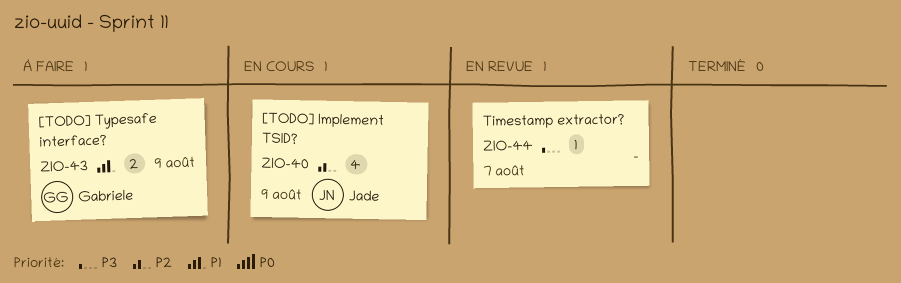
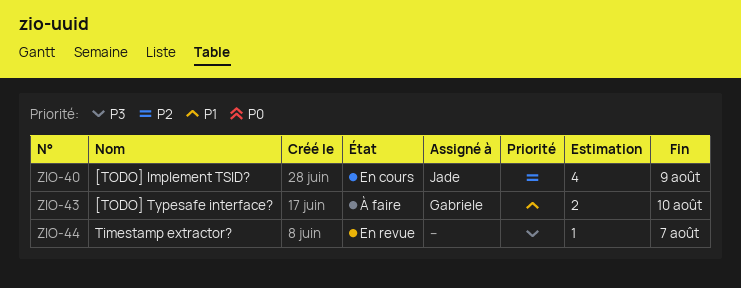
ZIO-43, due: Aug 9 -> Aug 10

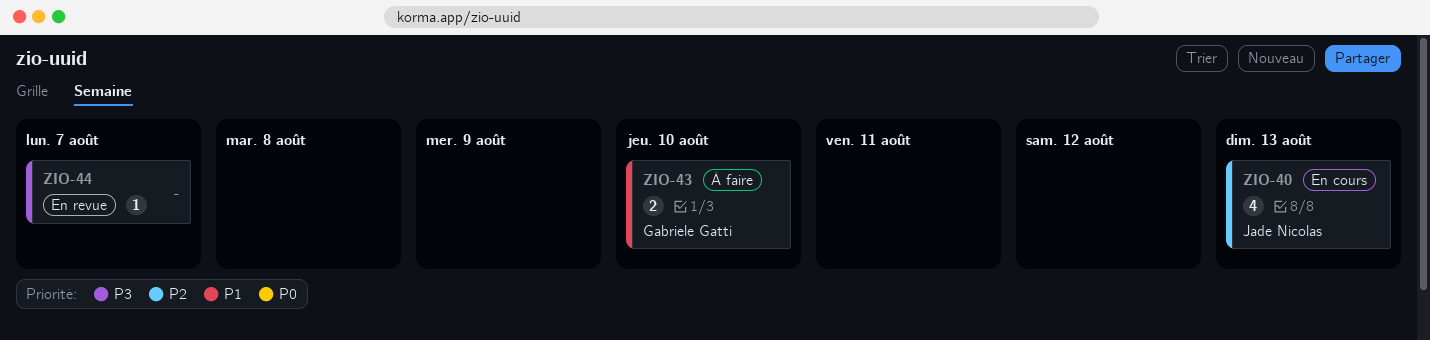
ZIO-40, due: Aug 9 -> Aug 13

